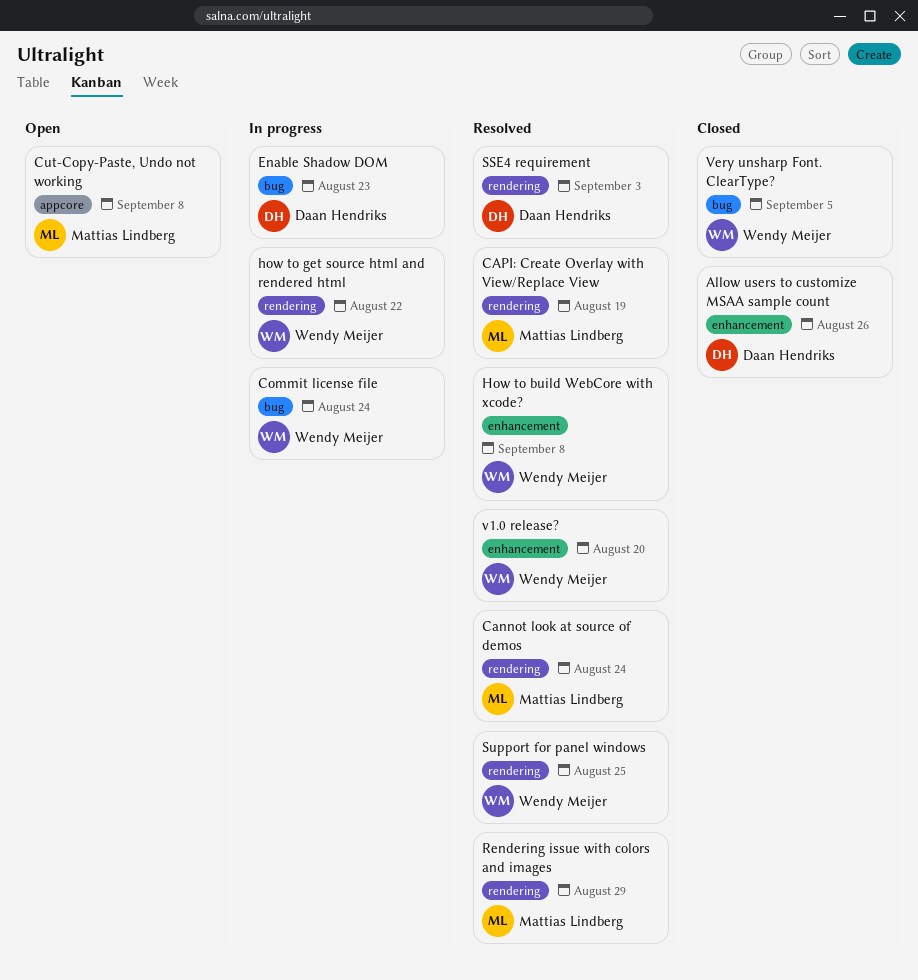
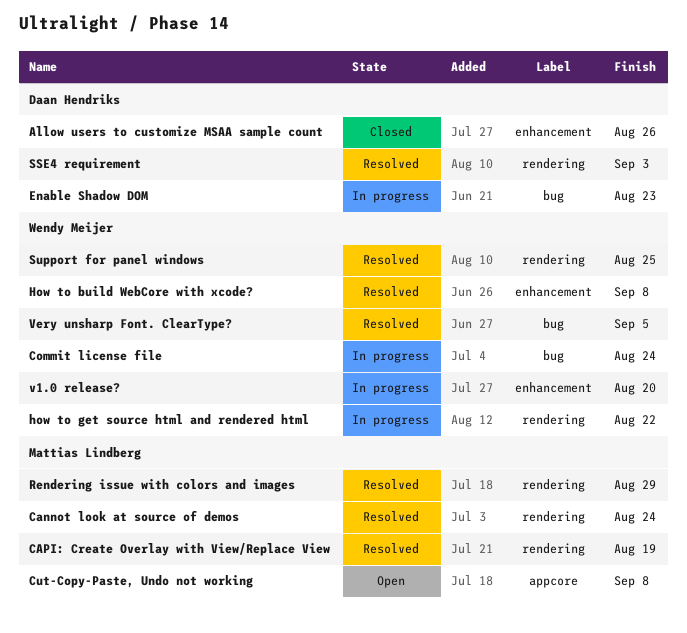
v1.0 release?, status: Resolved -> In progress
Very unsharp Font. ClearType?, status: Closed -> Resolved

